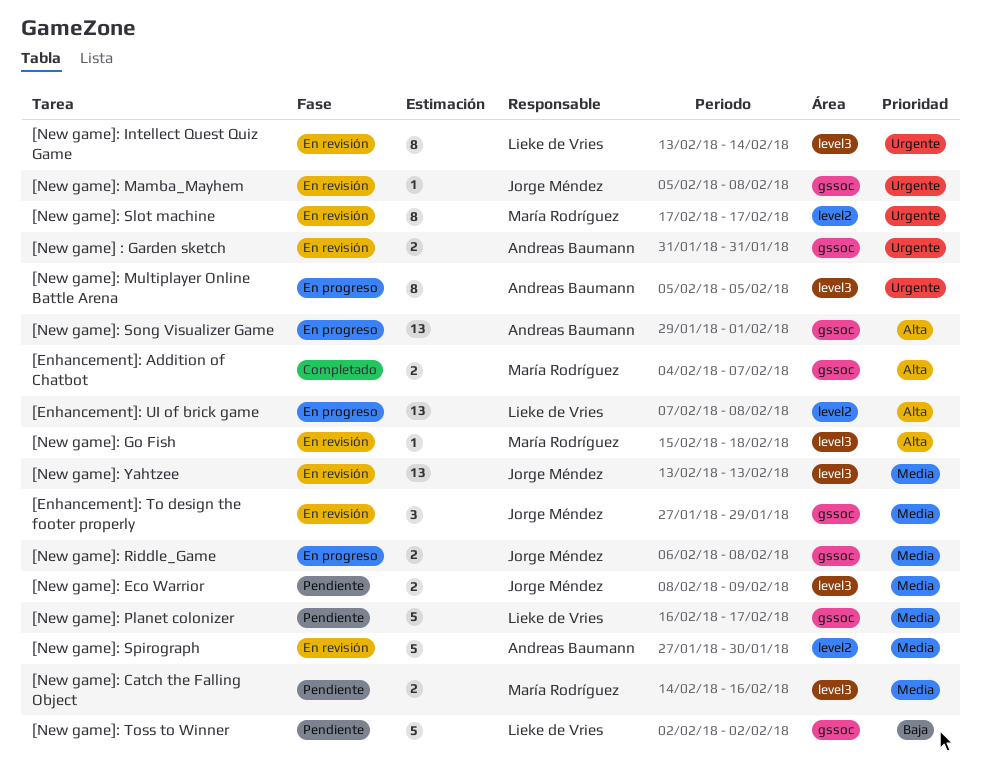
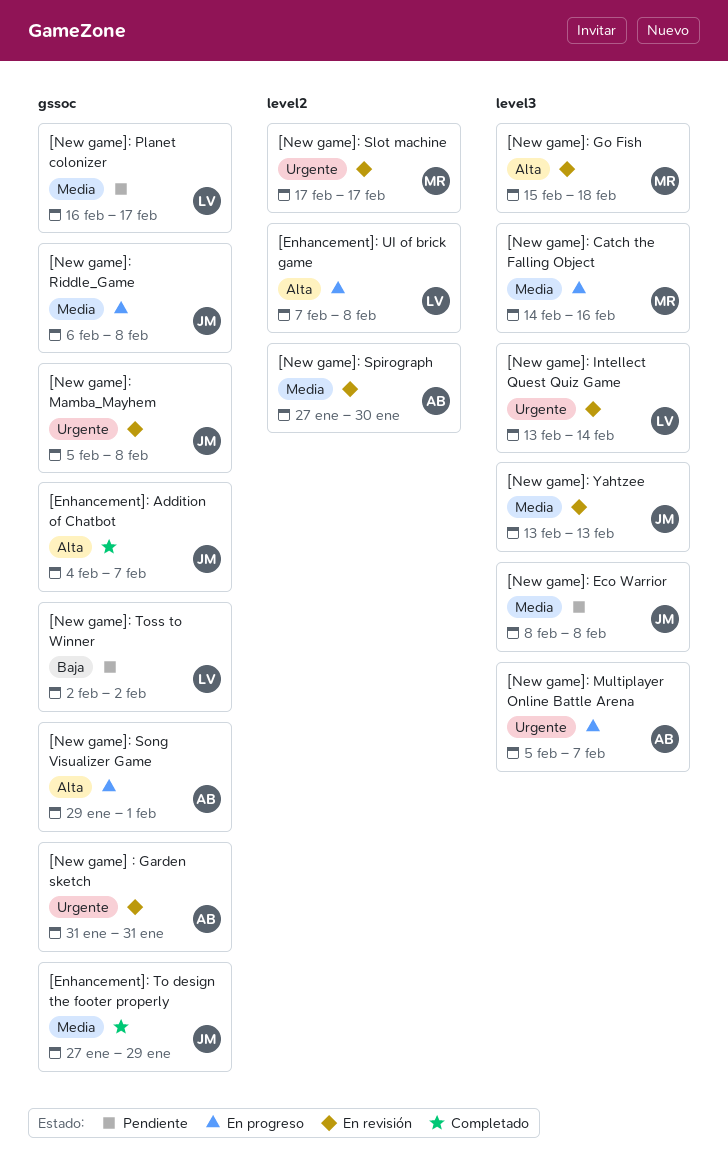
[Enhancement]: Addition of Chatbot, owner: María Rodríguez -> Jorge Méndez
[Enhancement]: To design the footer properly, status: En revisión -> Completado
[New game]: Catch the Falling Object, status: Pendiente -> En progreso
[New game]: Eco Warrior, due: Feb 9 -> Feb 8
[New game]: Multiplayer Online Battle Arena, due: Feb 5 -> Feb 7

